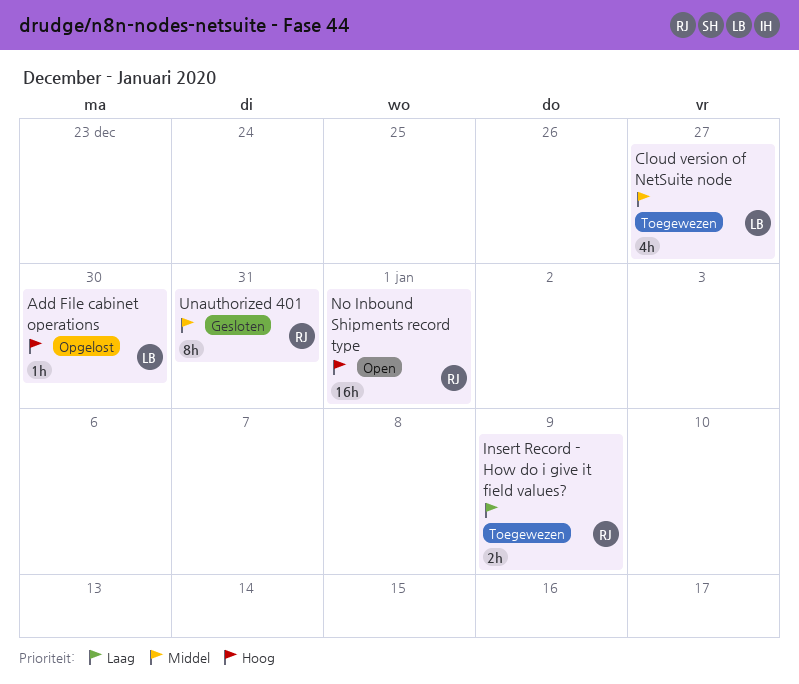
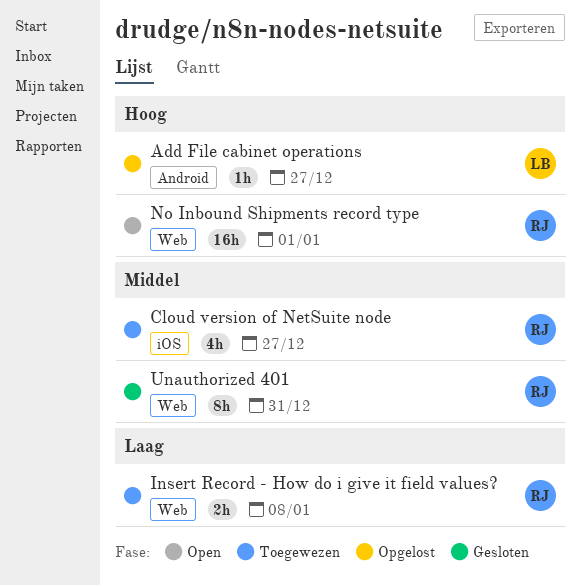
Add File cabinet operations, due: Dec 30 -> Dec 27
Cloud version of NetSuite node, owner: LB -> RJ
Insert Record - How do i give it field values?, due: Jan 9 -> Jan 8

